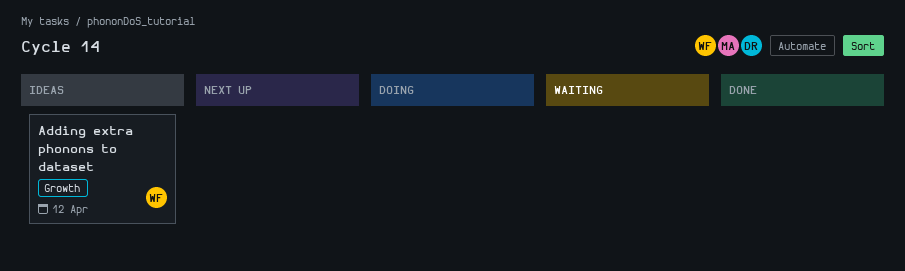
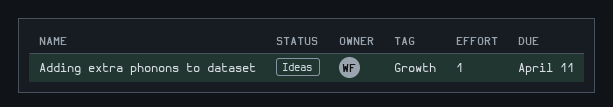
Adding extra phonons to dataset, due: Apr 12 -> Apr 11

